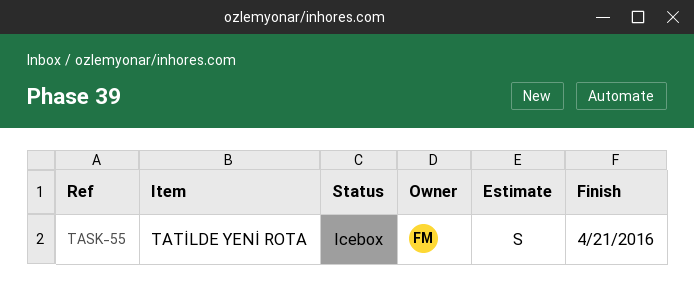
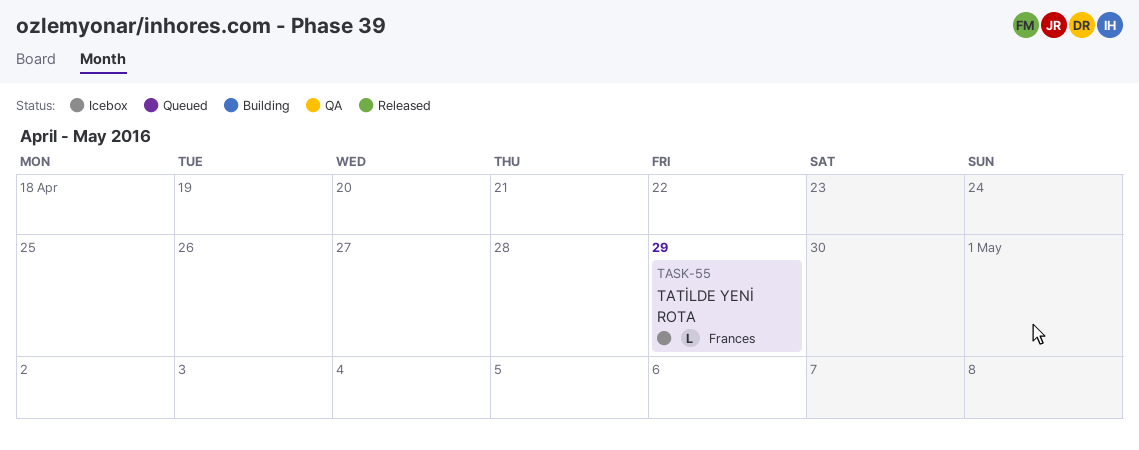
TASK-55, estimate: S -> L
TASK-55, due: Apr 21 -> Apr 29

